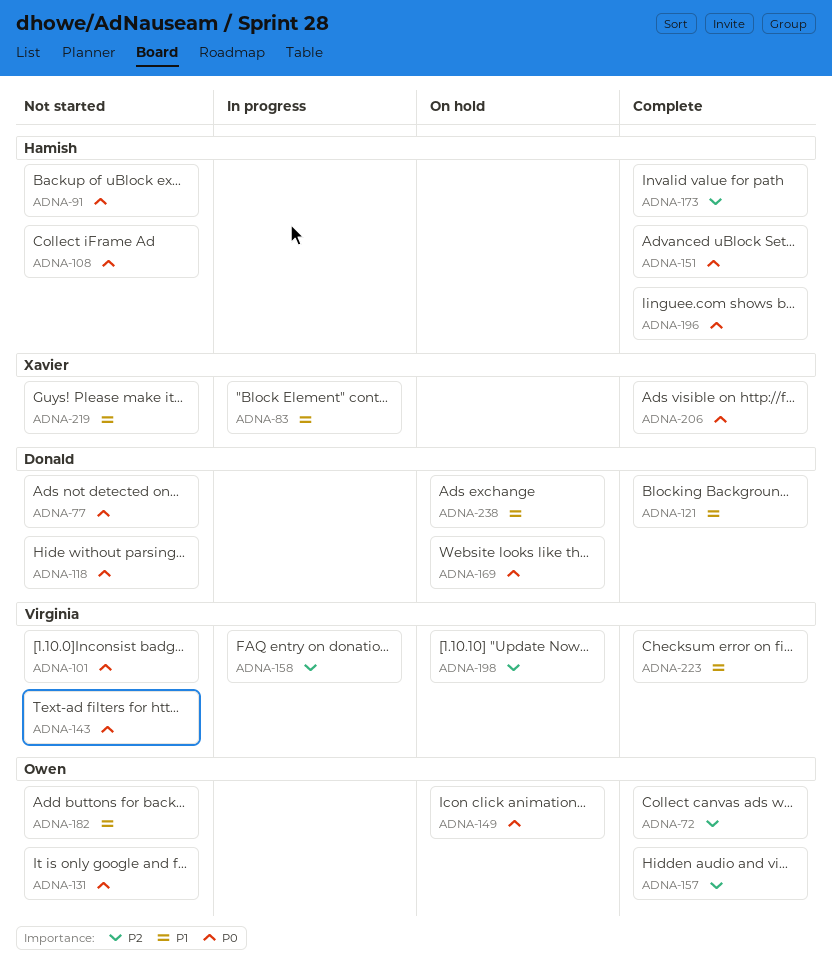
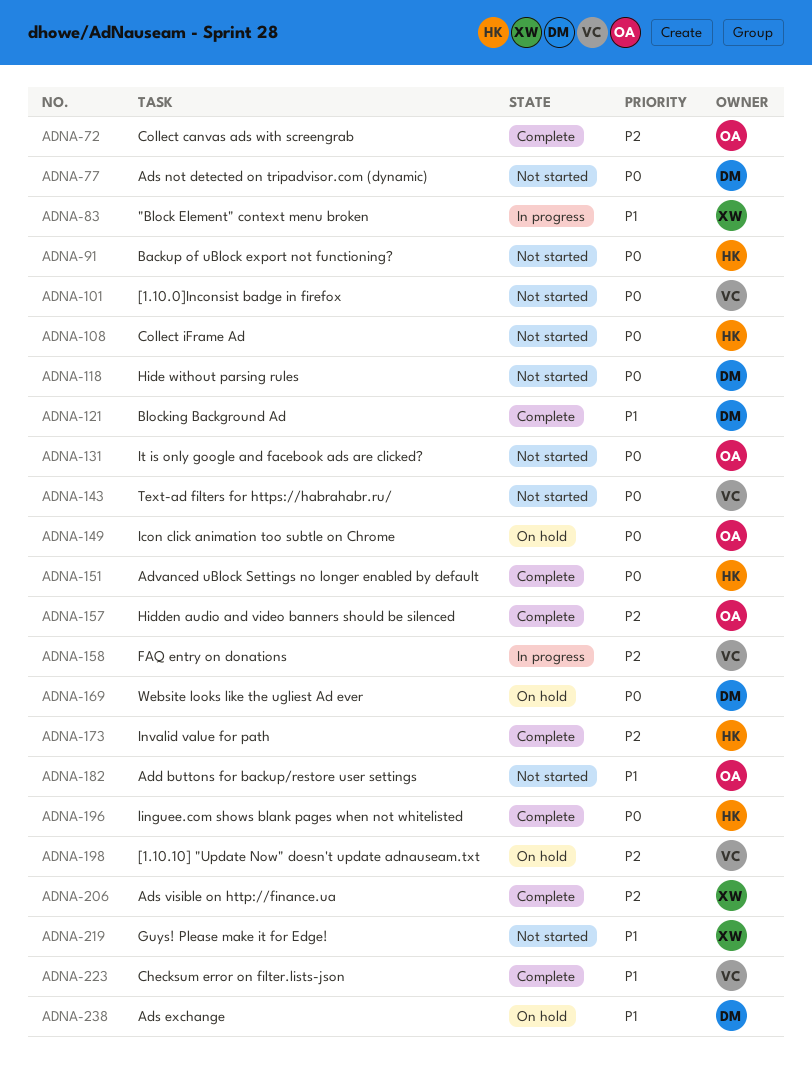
ADNA-206, priority: P0 -> P2

